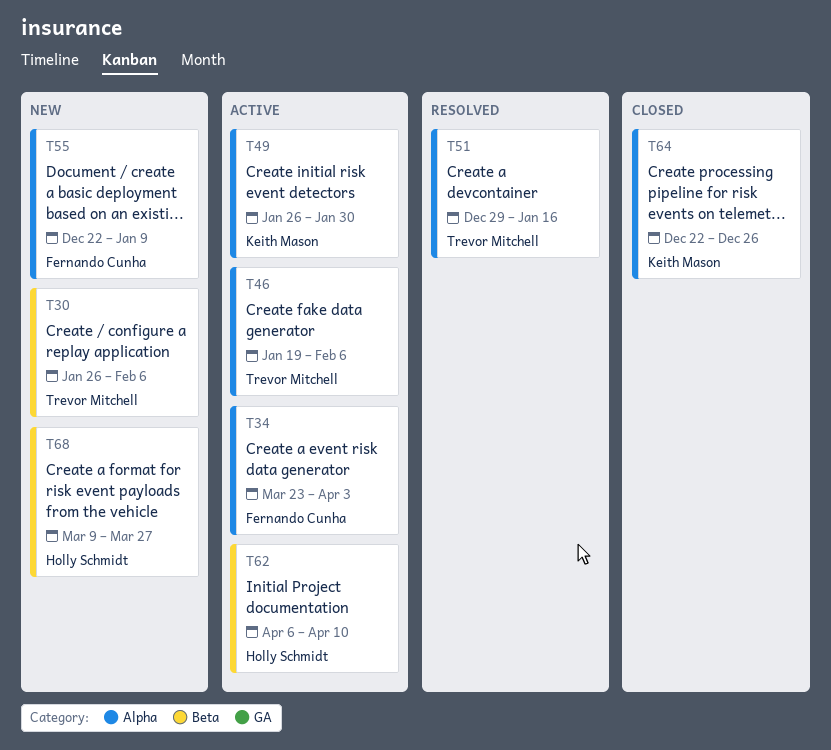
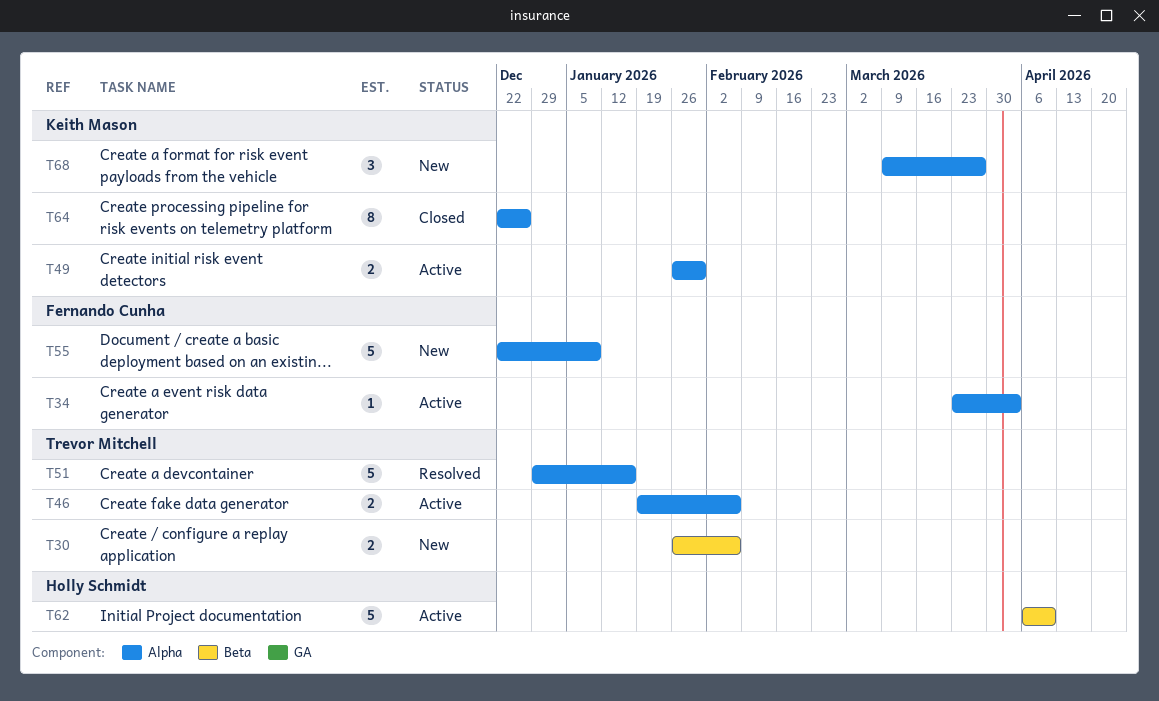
T68, owner: Holly Schmidt -> Keith Mason
T68, label: Beta -> Alpha

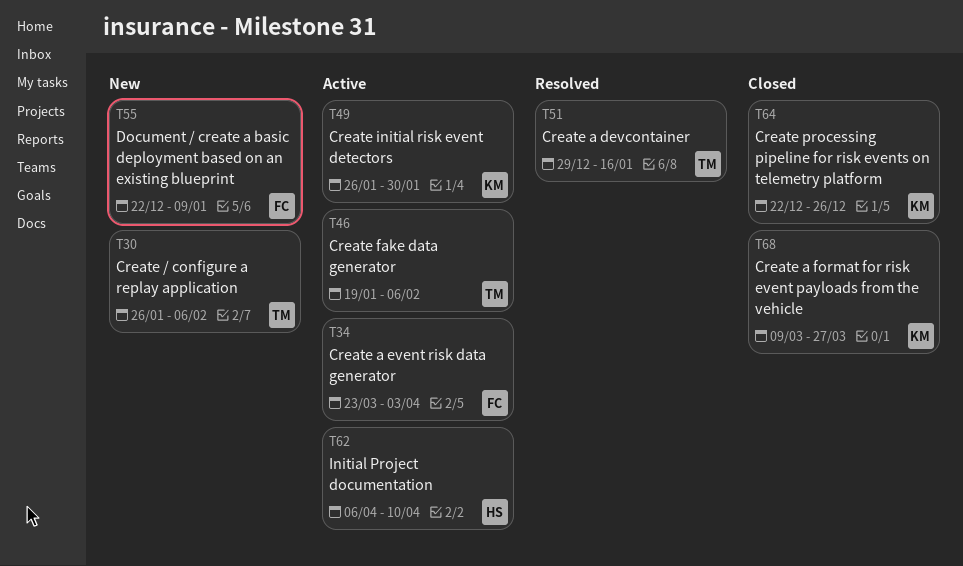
T68, status: New -> Closed

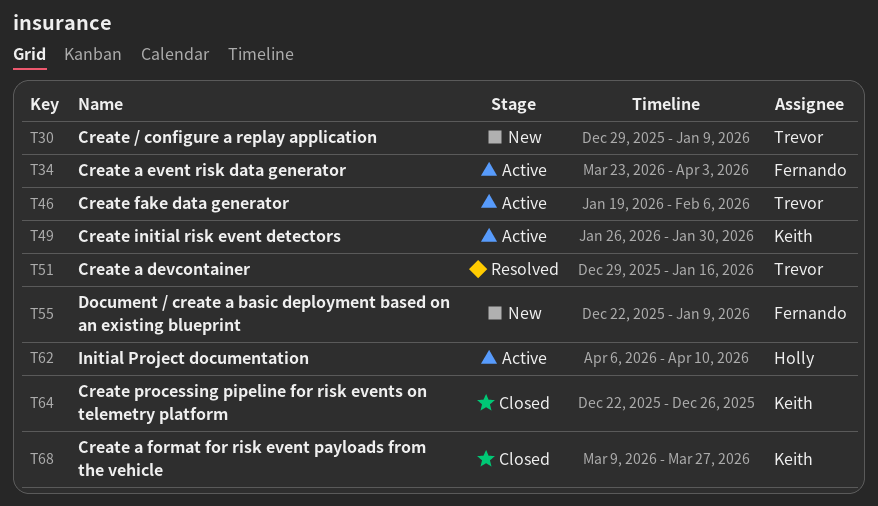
T30, start: Jan 26 -> Dec 29
T30, due: Feb 6 -> Jan 9

